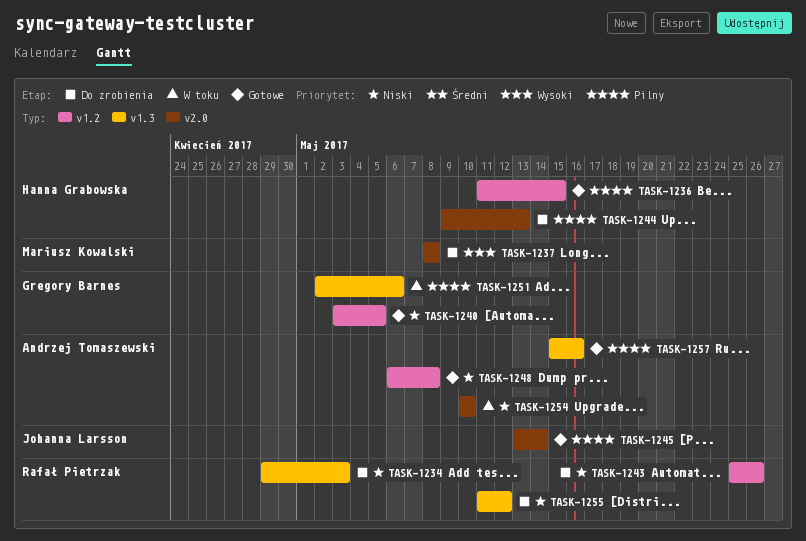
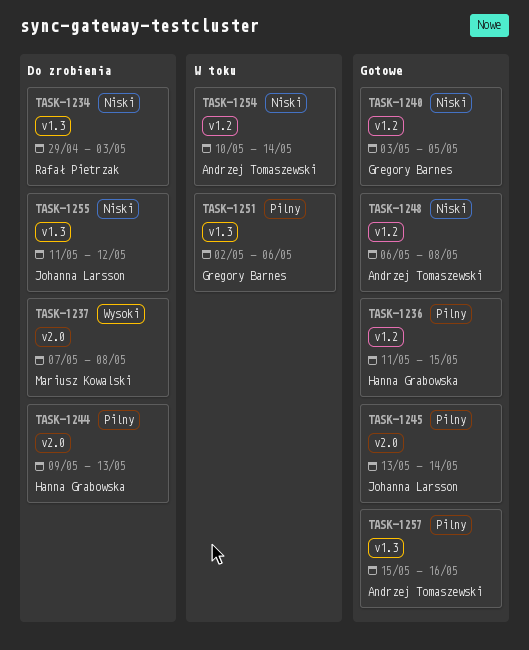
TASK-1237, start: May 8 -> May 7
TASK-1243: present -> none
TASK-1254, label: v2.0 -> v1.2
TASK-1254, due: May 10 -> May 14
TASK-1255, owner: Rafał Pietrzak -> Johanna Larsson

